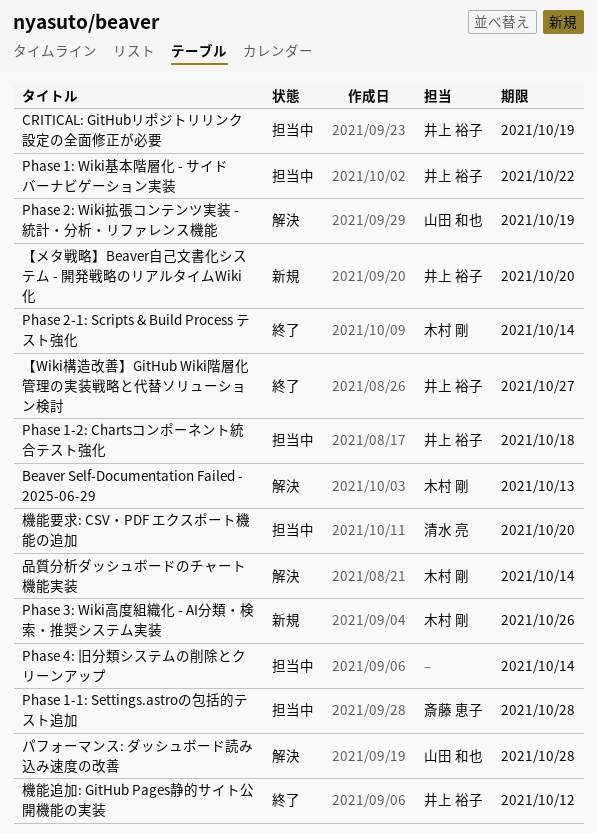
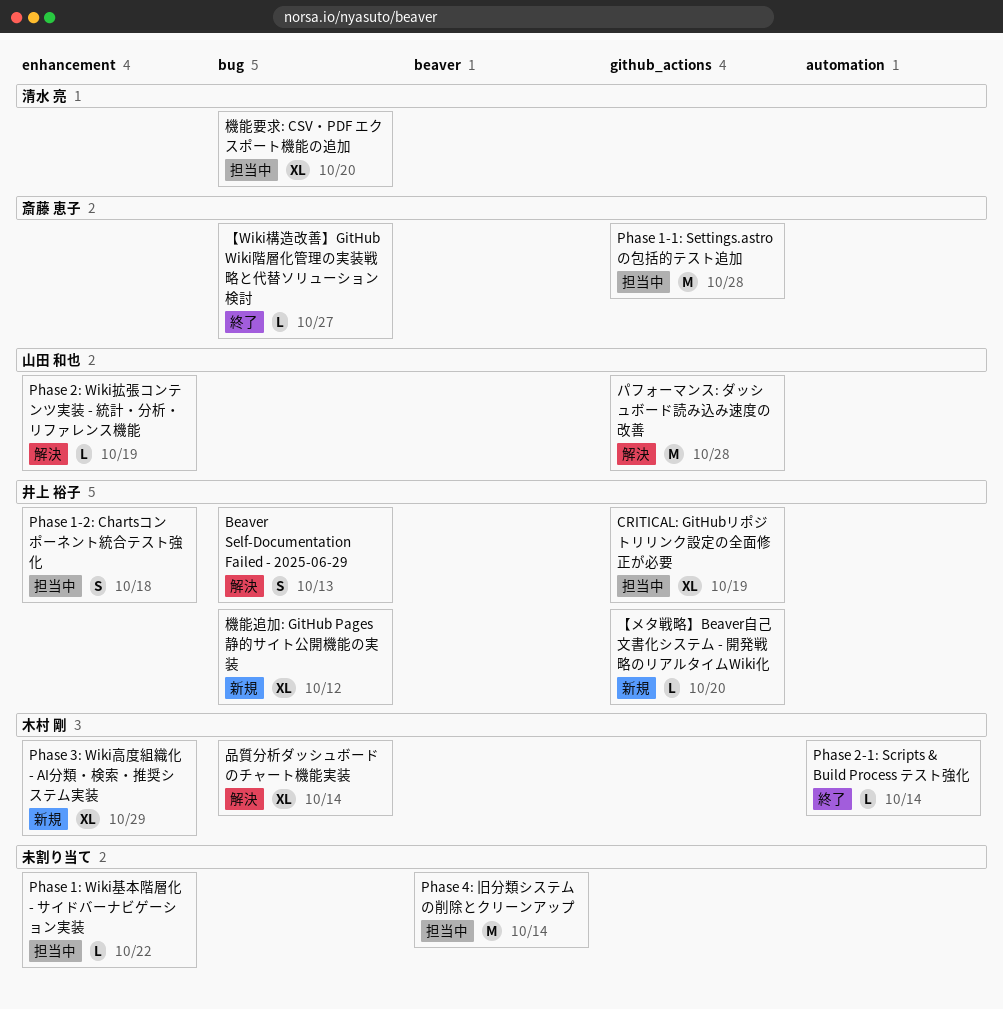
Beaver Self-Documentation Failed - 2025-06-29, owner: 木村 剛 -> 井上 裕子
Phase 1: Wiki基本階層化 - サイドバーナビゲーション実装, owner: 井上 裕子 -> none
Phase 3: Wiki高度組織化 - AI分類・検索・推奨システム実装, due: Oct 26 -> Oct 29
【Wiki構造改善】GitHub Wiki階層化管理の実装戦略と代替ソリューション検討, owner: 井上 裕子 -> 斎藤 恵子
機能追加: GitHub Pages静的サイト公開機能の実装, status: 終了 -> 新規

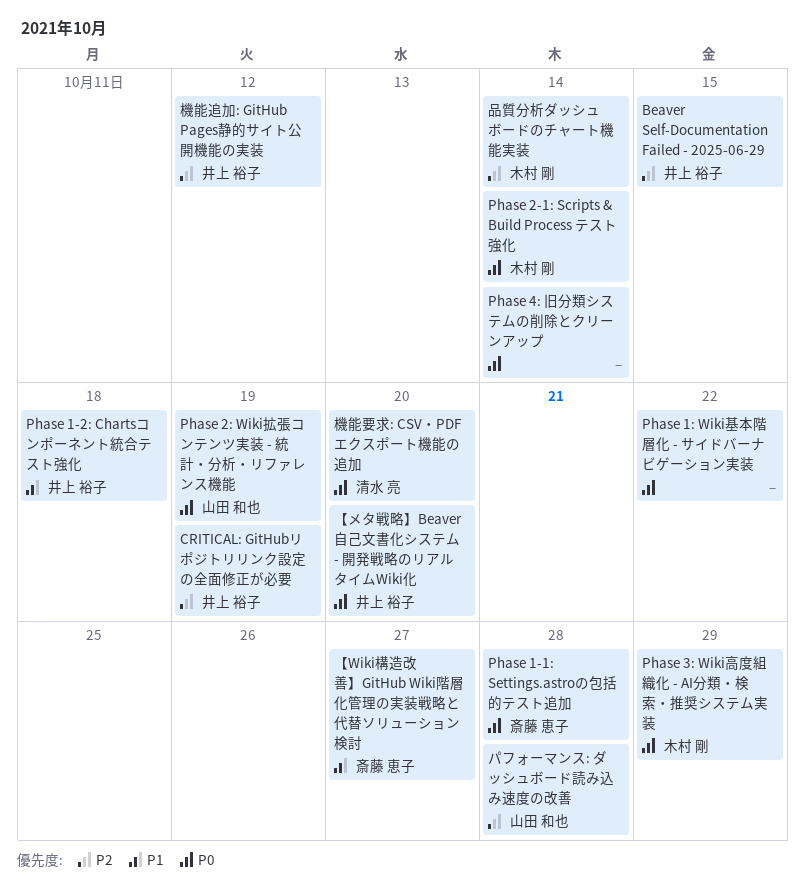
Beaver Self-Documentation Failed - 2025-06-29, due: Oct 13 -> Oct 15

